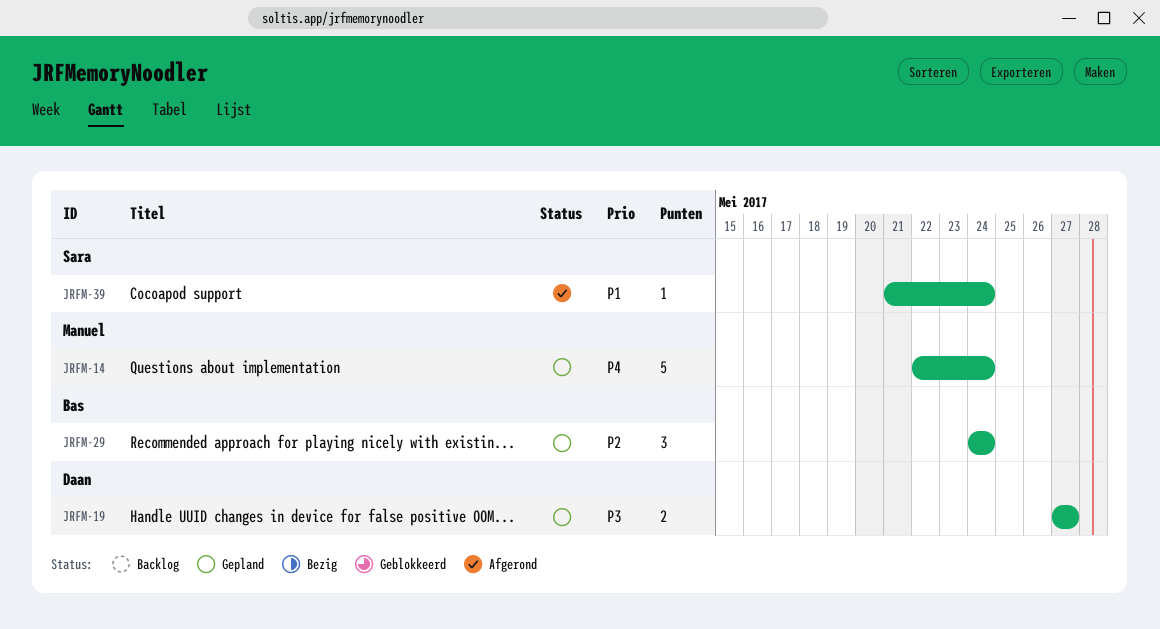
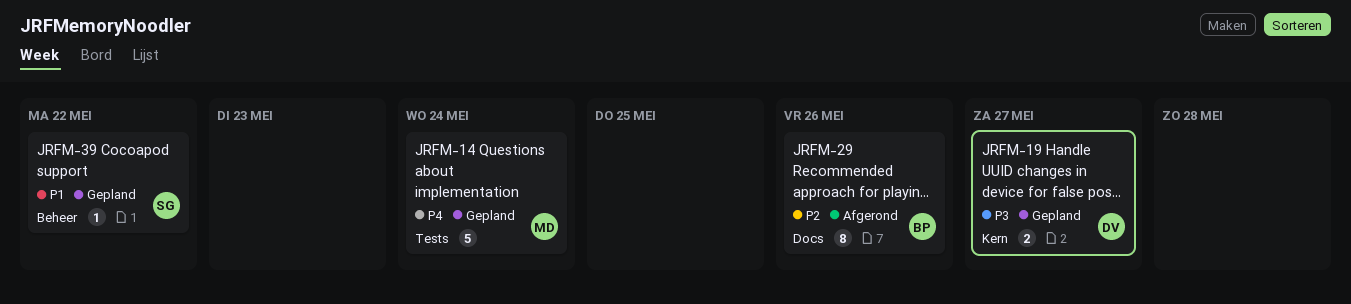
JRFM-29, status: Gepland -> Afgerond
JRFM-29, estimate: 3 -> 8
JRFM-29, due: May 24 -> May 26
JRFM-39, status: Afgerond -> Gepland
JRFM-39, due: May 24 -> May 22

